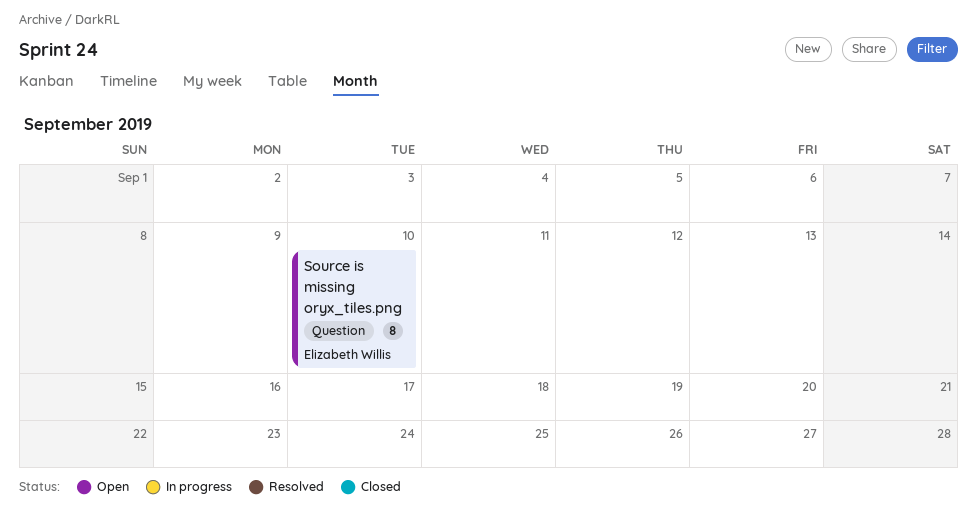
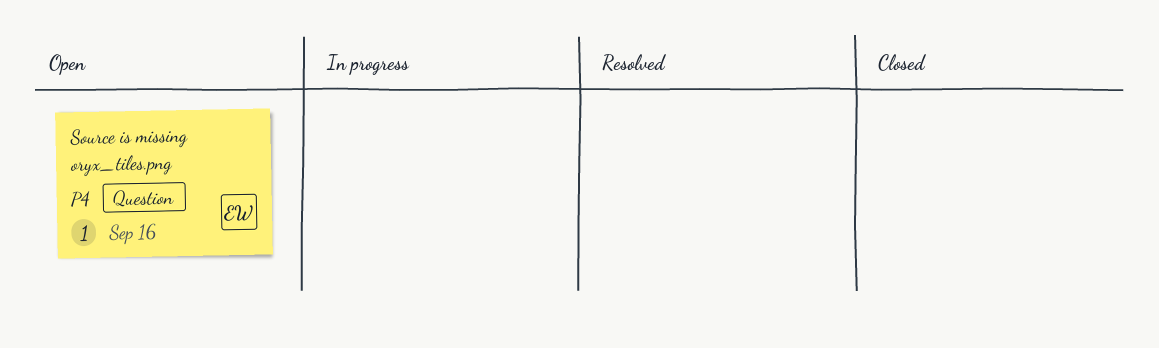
Source is missing oryx_tiles.png, estimate: 8 -> 1
Source is missing oryx_tiles.png, due: Sep 10 -> Sep 16

